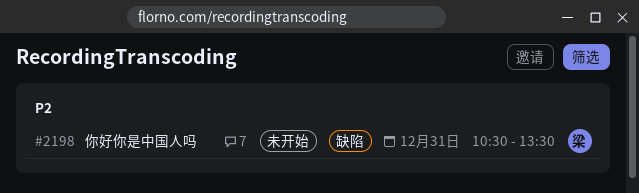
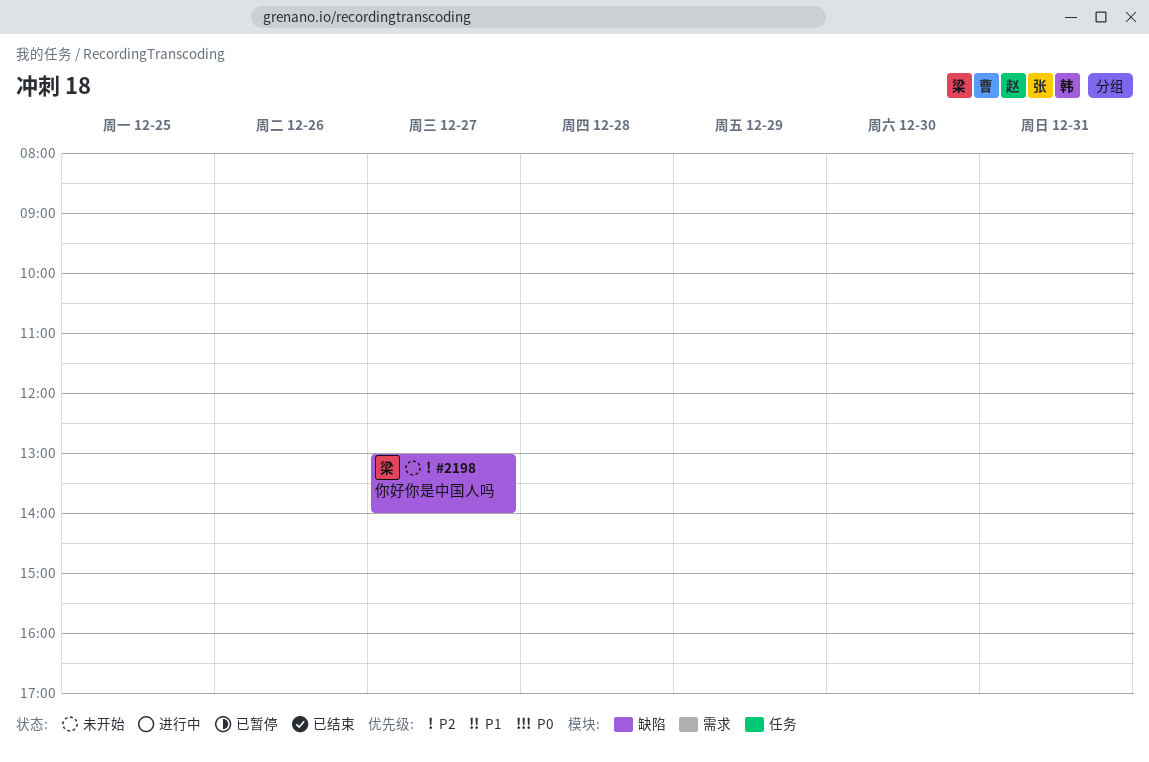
#2198, day: Dec 31 -> Dec 27
#2198, begins: 10:30 -> 13:00
#2198, ends: 13:30 -> 14:00

